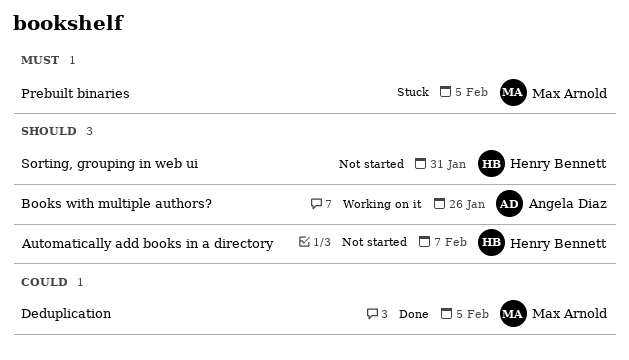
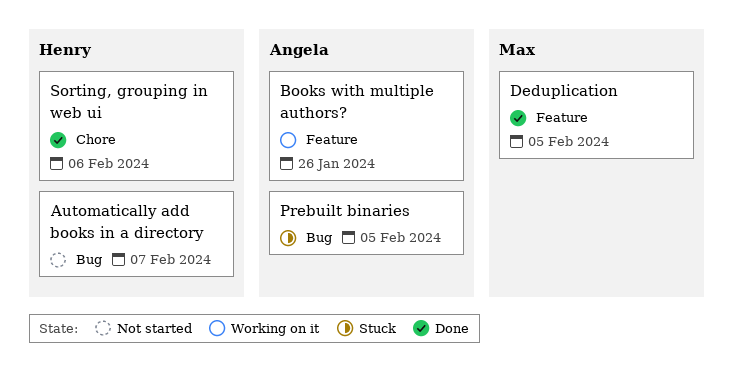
Prebuilt binaries, owner: Max Arnold -> Angela Diaz
Sorting, grouping in web ui, status: Not started -> Done
Sorting, grouping in web ui, due: Jan 31 -> Feb 6

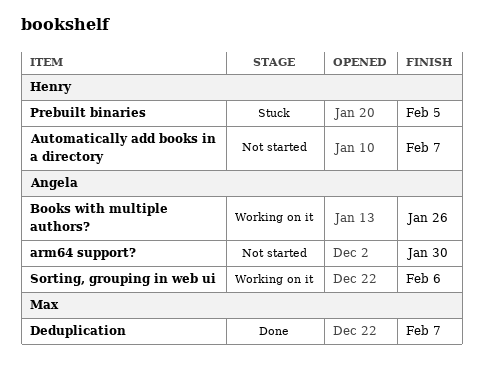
arm64 support?: none -> present
Deduplication, due: Feb 5 -> Feb 7
Prebuilt binaries, owner: Angela -> Henry
Sorting, grouping in web ui, status: Done -> Working on it
Sorting, grouping in web ui, owner: Henry -> Angela

